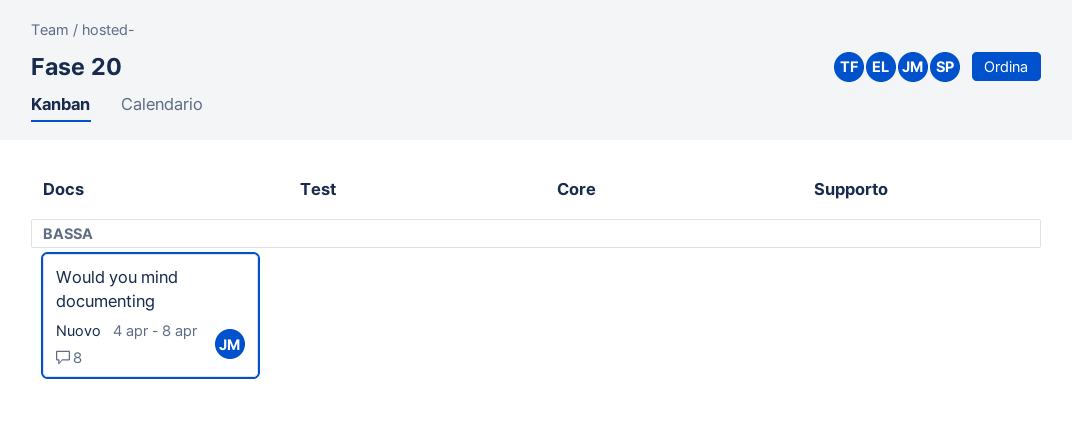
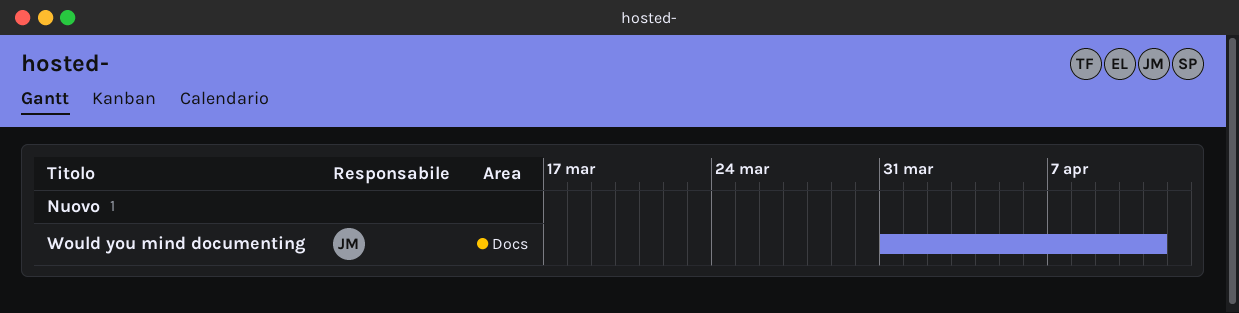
Would you mind documenting, start: Apr 4 -> Mar 31
Would you mind documenting, due: Apr 8 -> Apr 11

